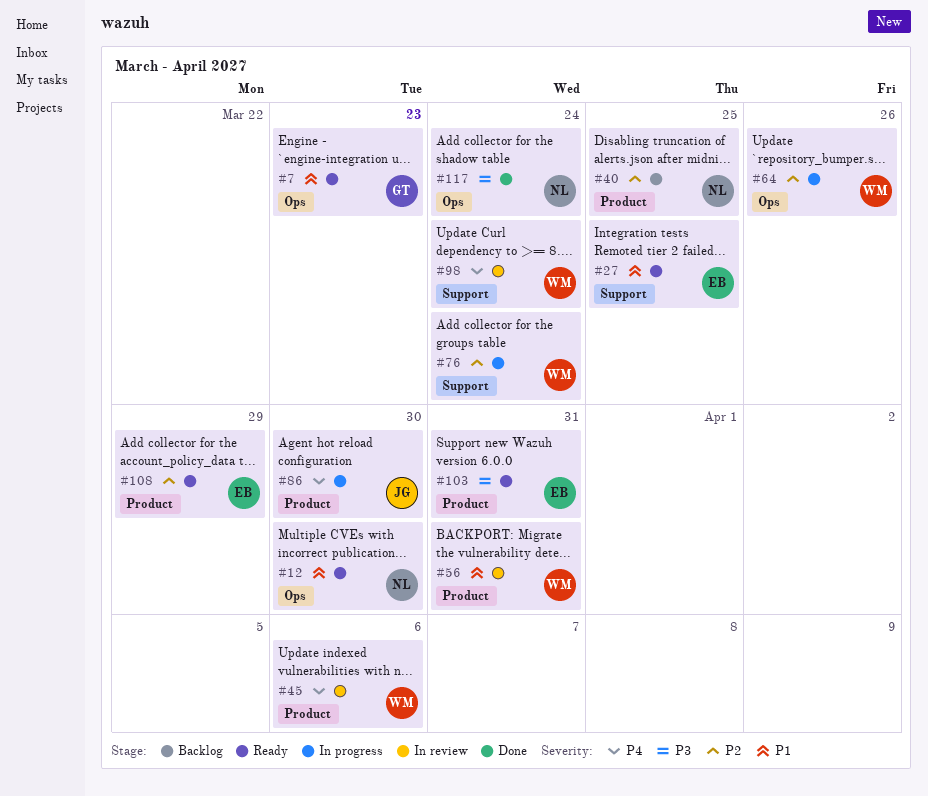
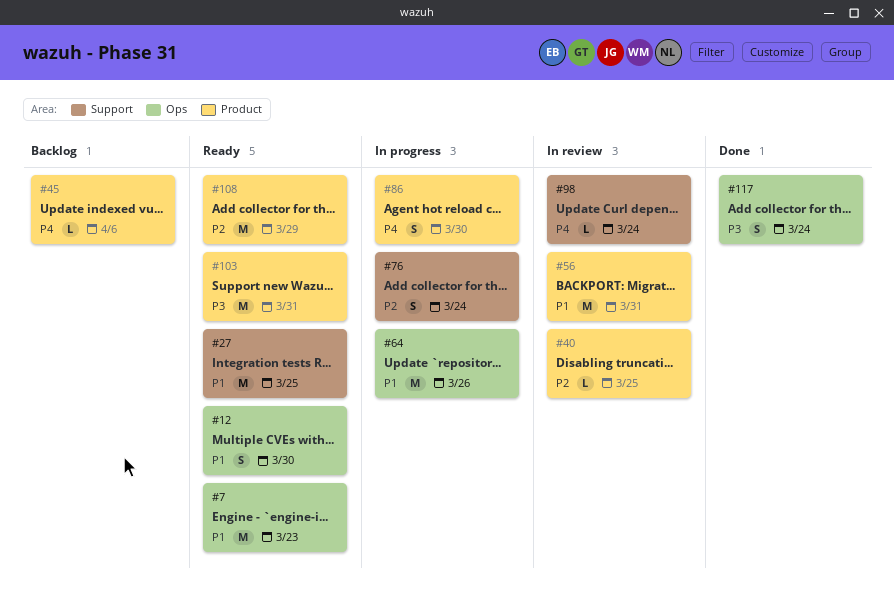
#40, status: Backlog -> In review
#45, status: In review -> Backlog
#64, priority: P2 -> P1

